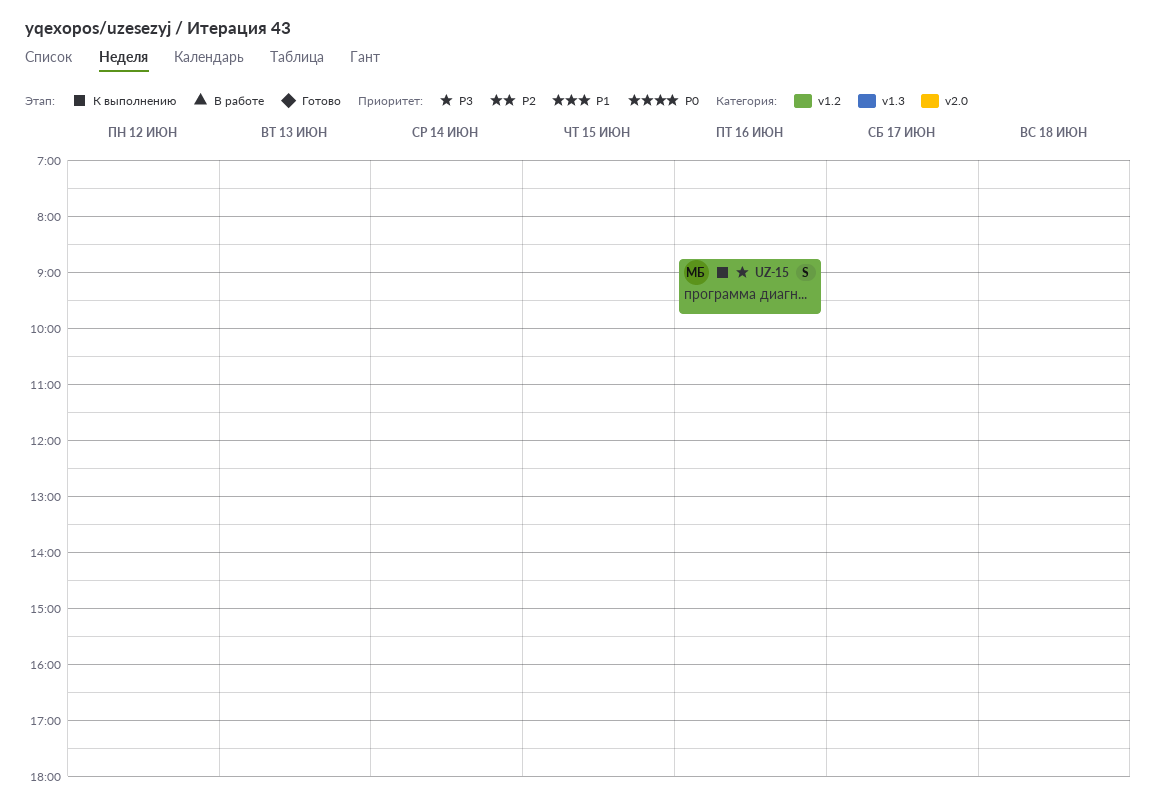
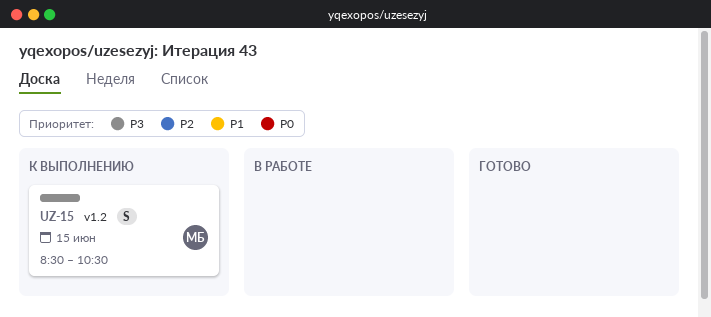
UZ-15, day: Jun 16 -> Jun 15
UZ-15, begins: 08:45 -> 08:30
UZ-15, ends: 09:45 -> 10:30

